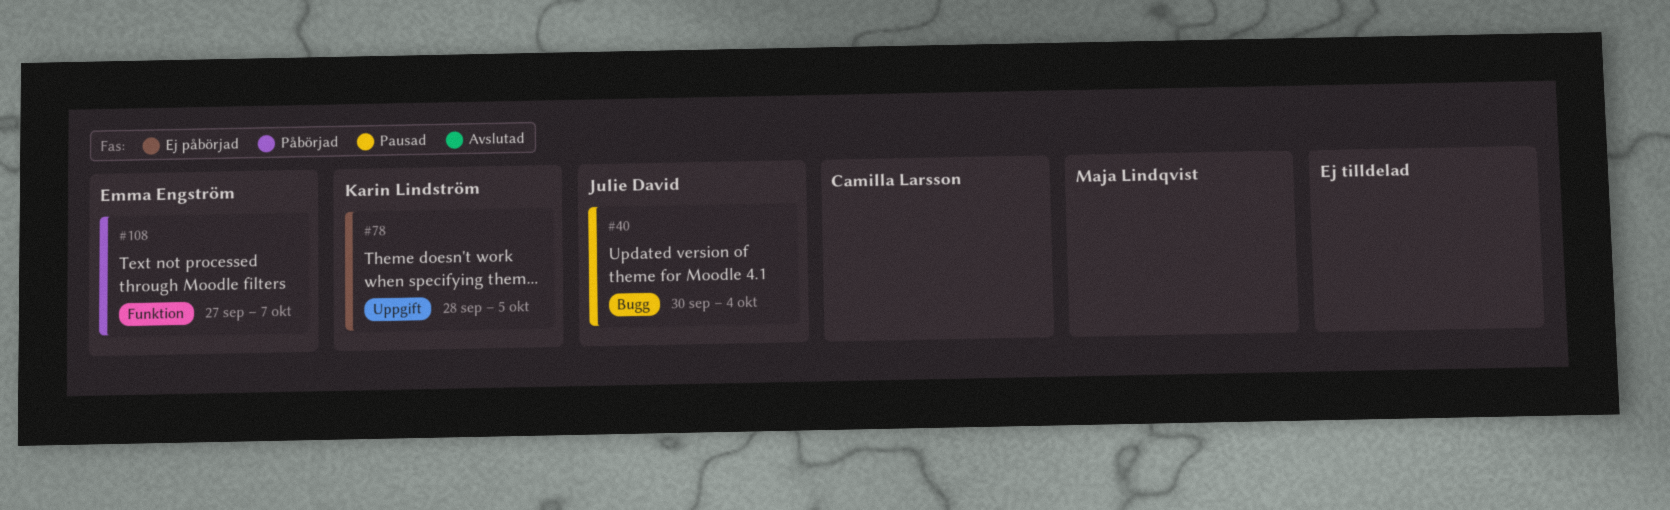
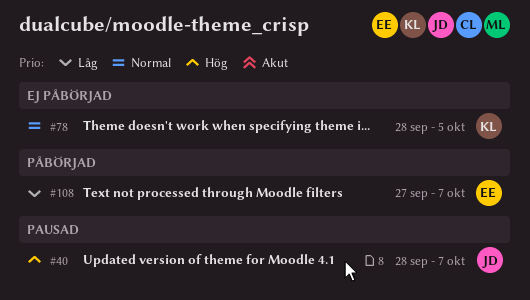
#40, start: Sep 30 -> Sep 28
#40, due: Oct 4 -> Oct 7

